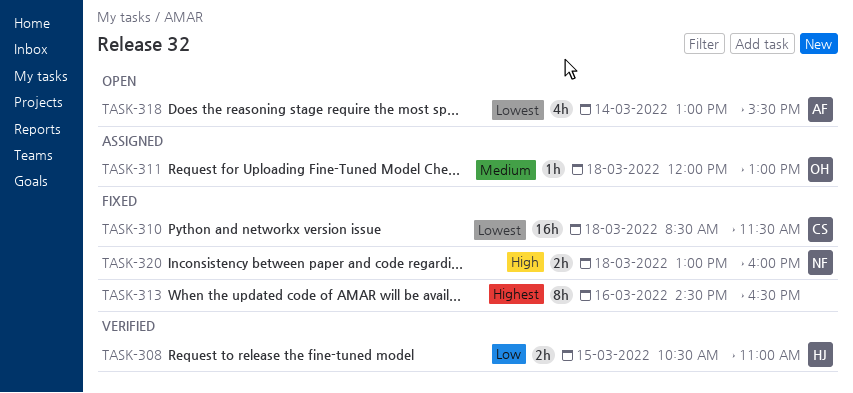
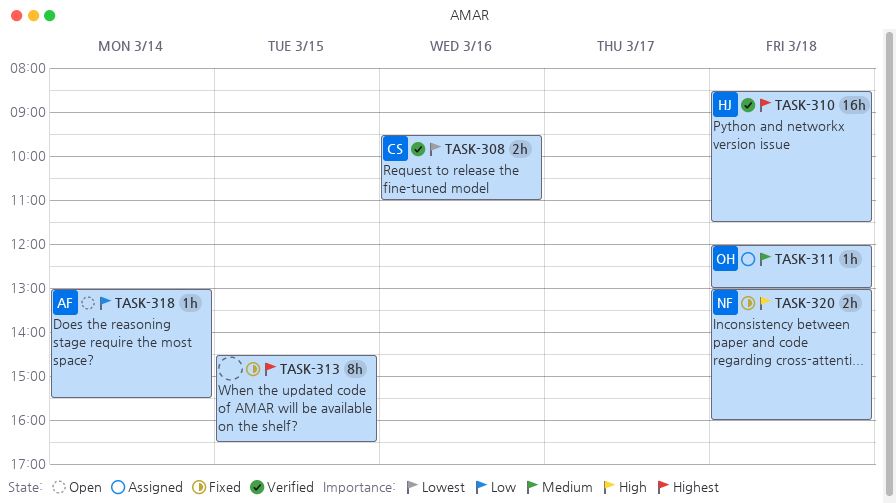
TASK-308, owner: HJ -> CS
TASK-308, priority: Low -> Lowest
TASK-308, day: Mar 15 -> Mar 16
TASK-308, begins: 10:30 -> 09:30
TASK-310, status: Fixed -> Verified
TASK-310, owner: CS -> HJ
TASK-310, priority: Lowest -> Highest
TASK-313, day: Mar 16 -> Mar 15
TASK-318, priority: Lowest -> Low
TASK-318, estimate: 4h -> 1h

